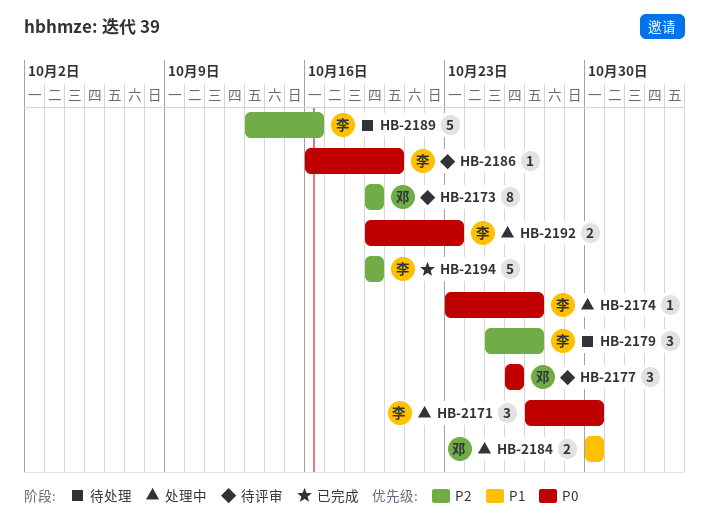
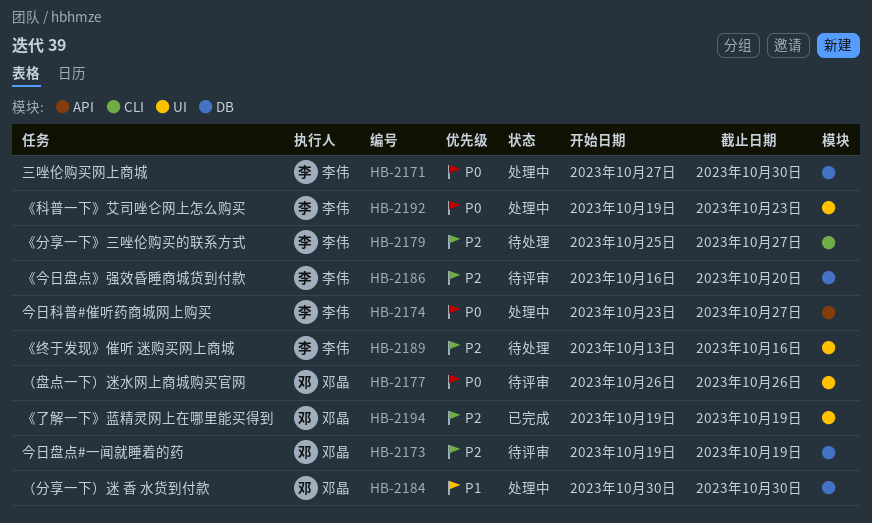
HB-2186, priority: P0 -> P2
HB-2194, owner: 李伟 -> 邓晶

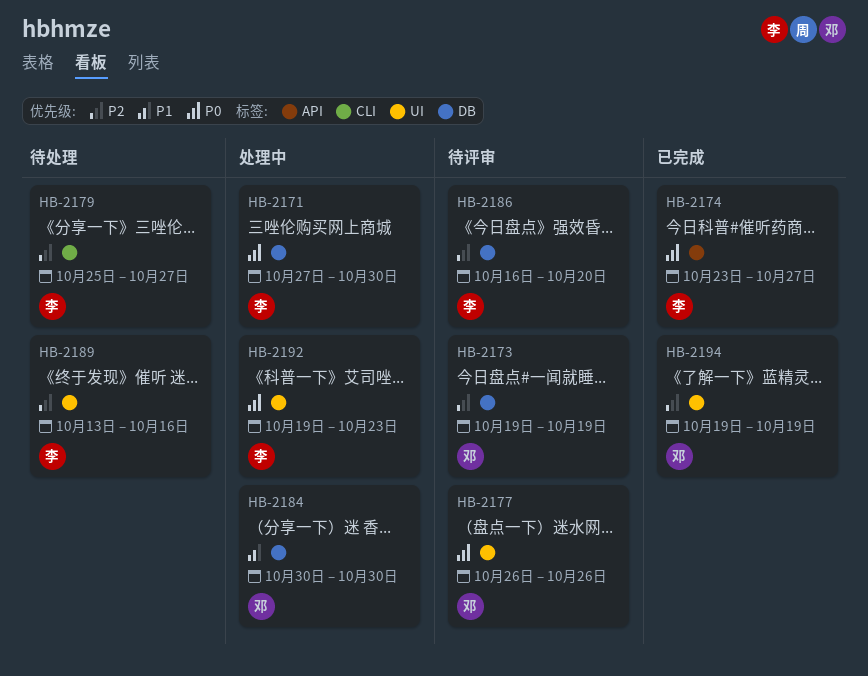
HB-2174, status: 处理中 -> 已完成

